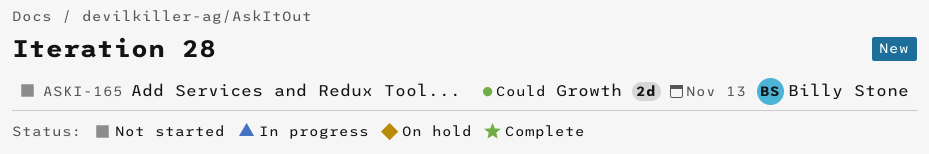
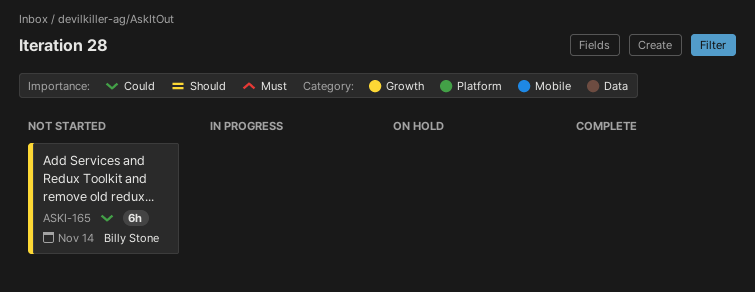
ASKI-165, estimate: 2d -> 6h
ASKI-165, due: Nov 13 -> Nov 14

